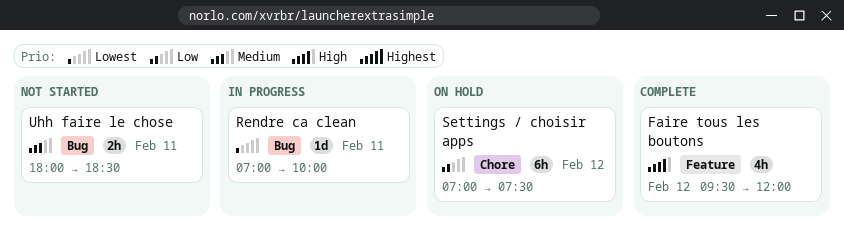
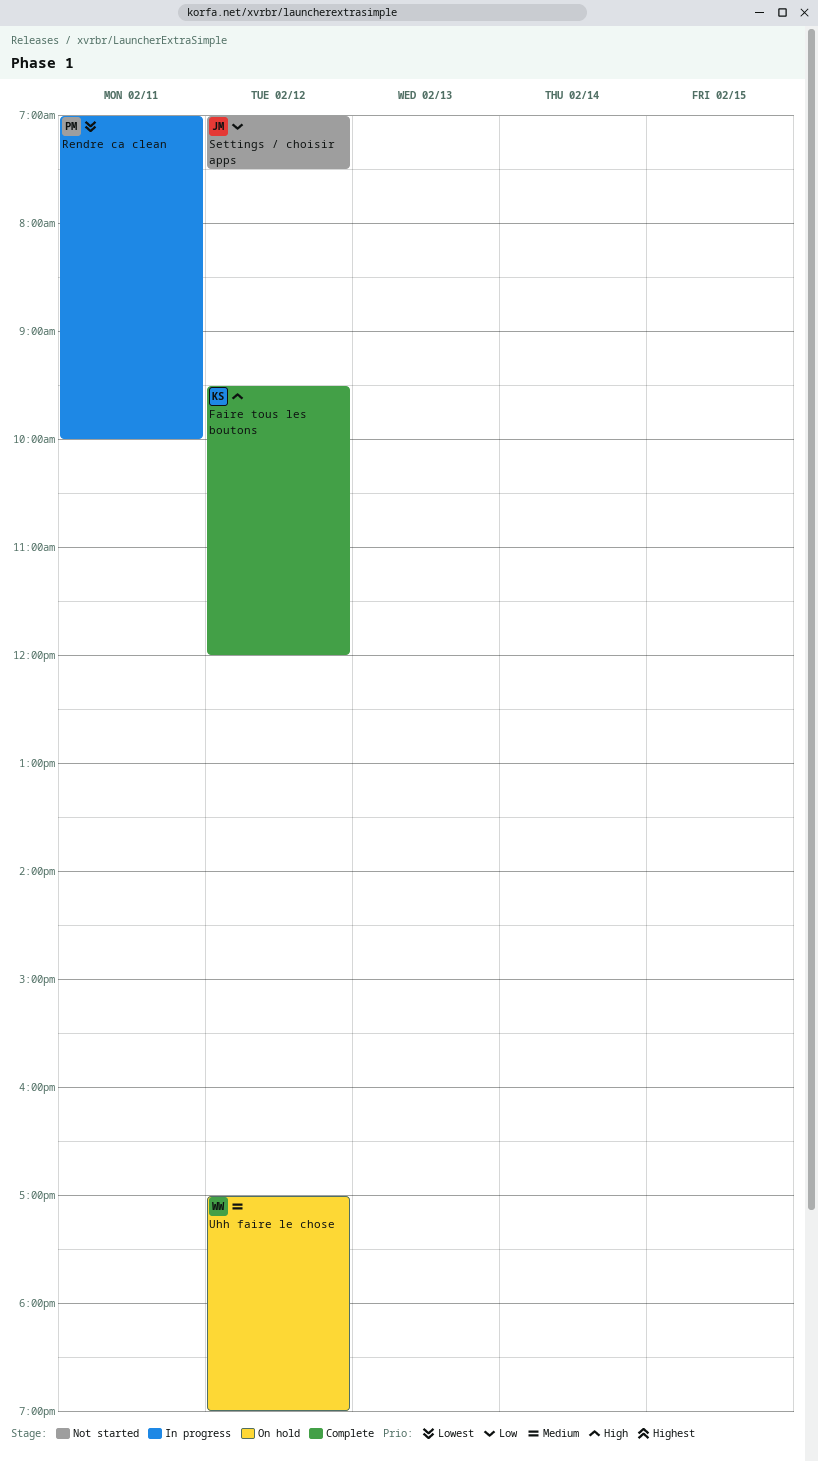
Settings / choisir apps, status: On hold -> Not started
Uhh faire le chose, status: Not started -> On hold
Uhh faire le chose, day: Feb 11 -> Feb 12
Uhh faire le chose, begins: 18:00 -> 17:00
Uhh faire le chose, ends: 18:30 -> 19:00

